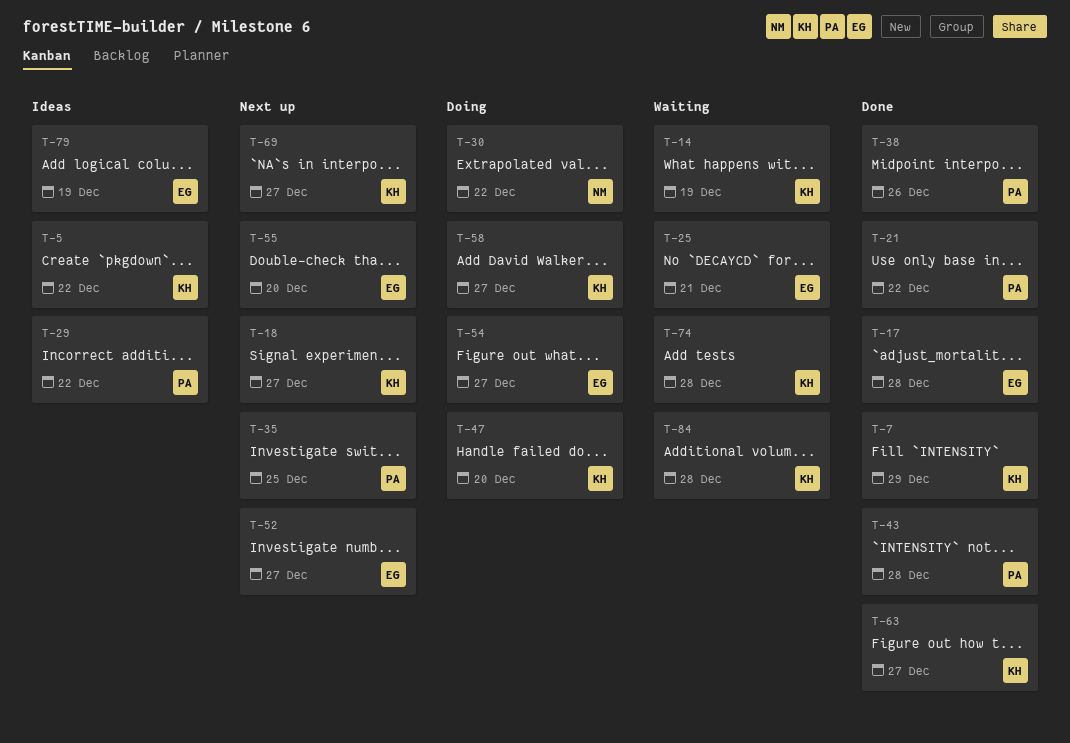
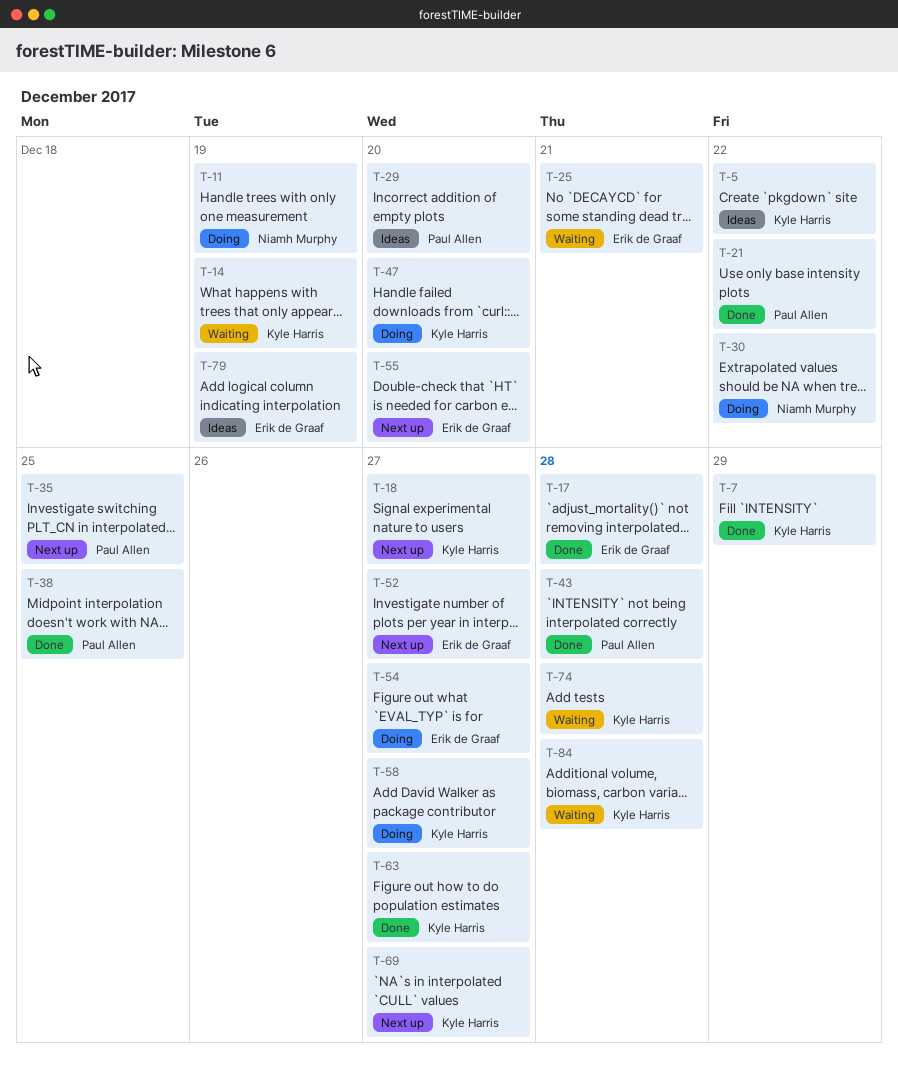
T-11: none -> present
T-29, due: Dec 22 -> Dec 20
T-38, due: Dec 26 -> Dec 25

